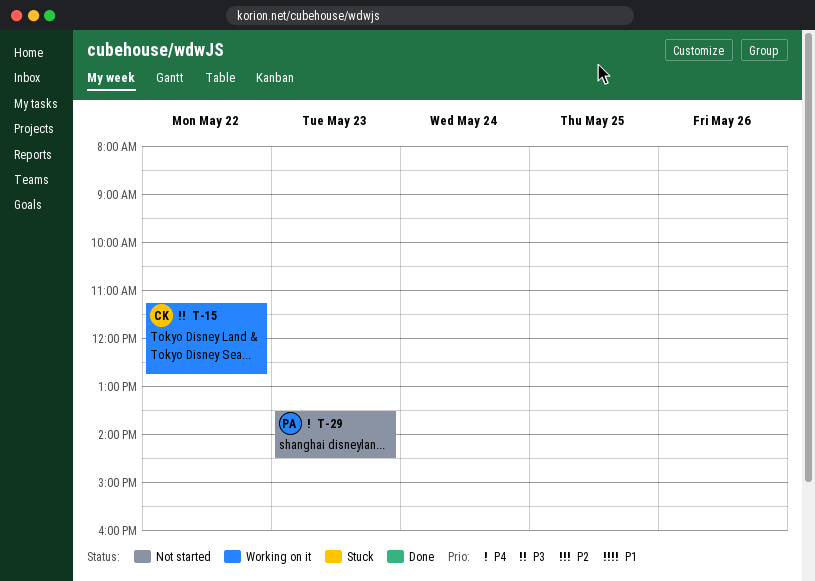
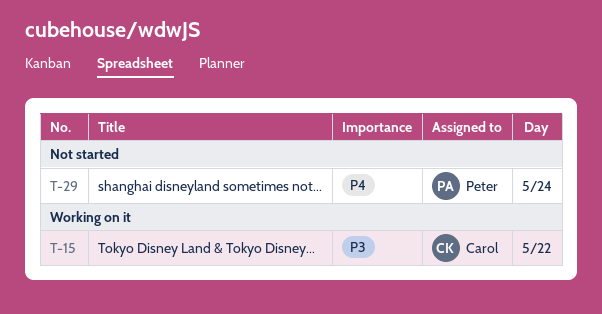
T-29, day: May 23 -> May 24

